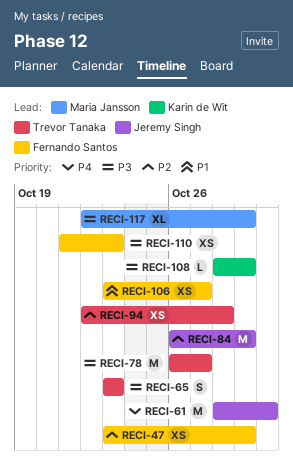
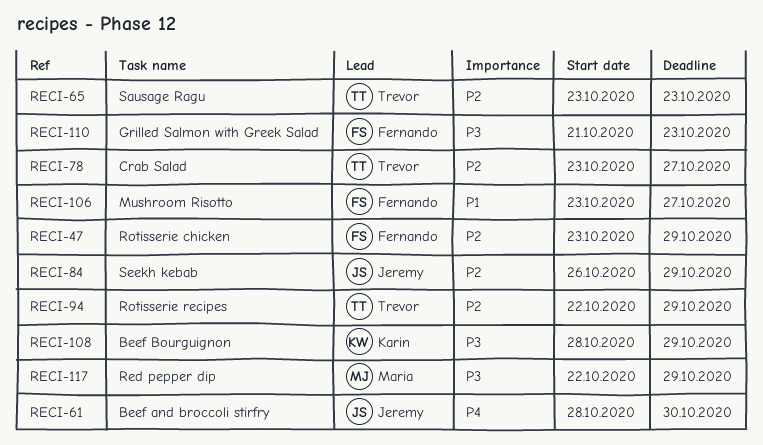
RECI-65, priority: P3 -> P2
RECI-78, priority: P3 -> P2
RECI-78, start: Oct 26 -> Oct 23
RECI-94, due: Oct 28 -> Oct 29

